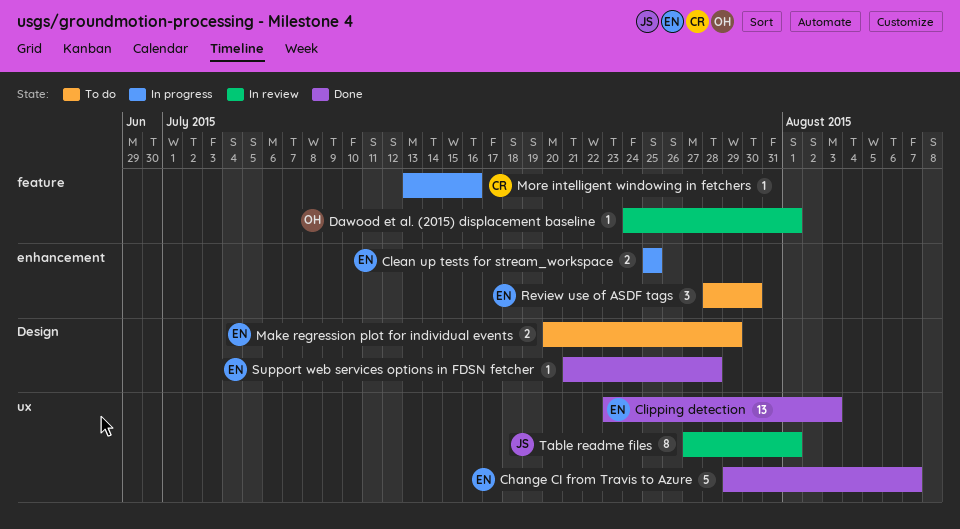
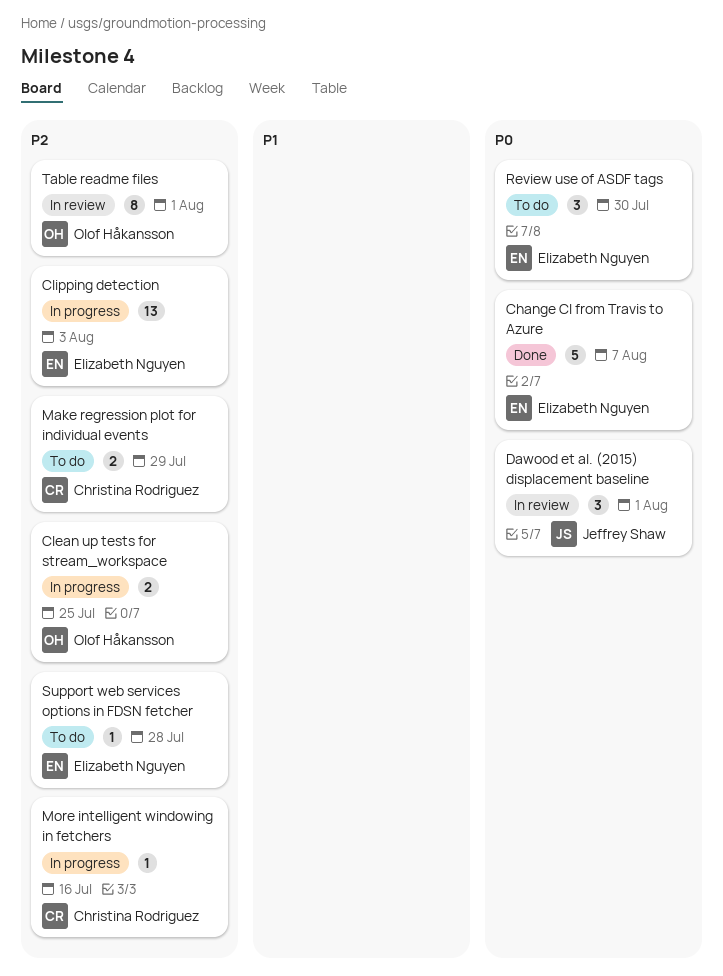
Clean up tests for stream_workspace, owner: Elizabeth Nguyen -> Olof Håkansson
Clipping detection, status: Done -> In progress
Dawood et al. (2015) displacement baseline, owner: Olof Håkansson -> Jeffrey Shaw
Dawood et al. (2015) displacement baseline, estimate: 1 -> 3
Make regression plot for individual events, owner: Elizabeth Nguyen -> Christina Rodriguez
Support web services options in FDSN fetcher, status: Done -> To do
Table readme files, owner: Jeffrey Shaw -> Olof Håkansson

